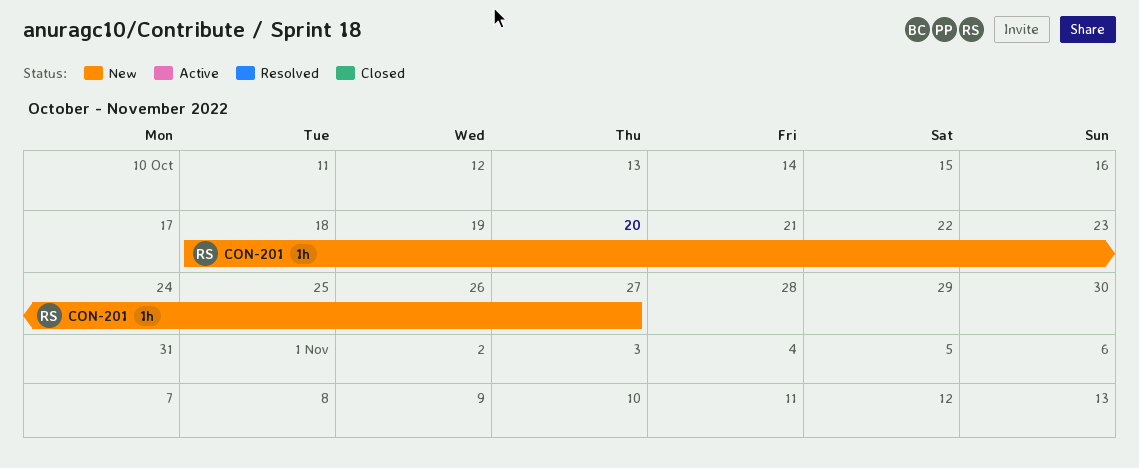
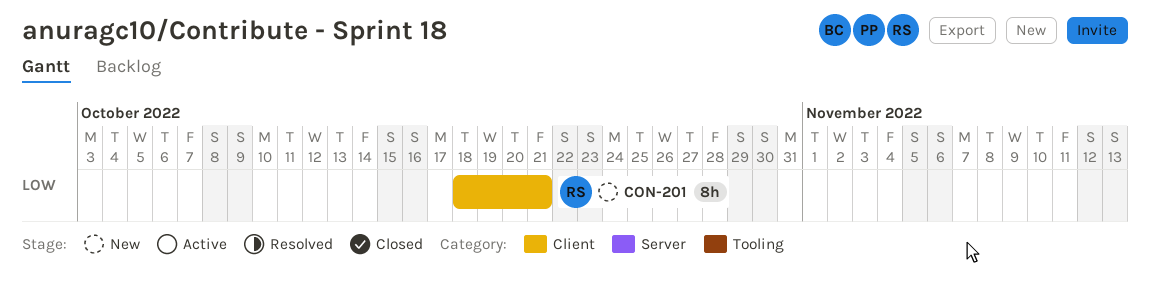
CON-201, estimate: 1h -> 8h
CON-201, due: Oct 27 -> Oct 21

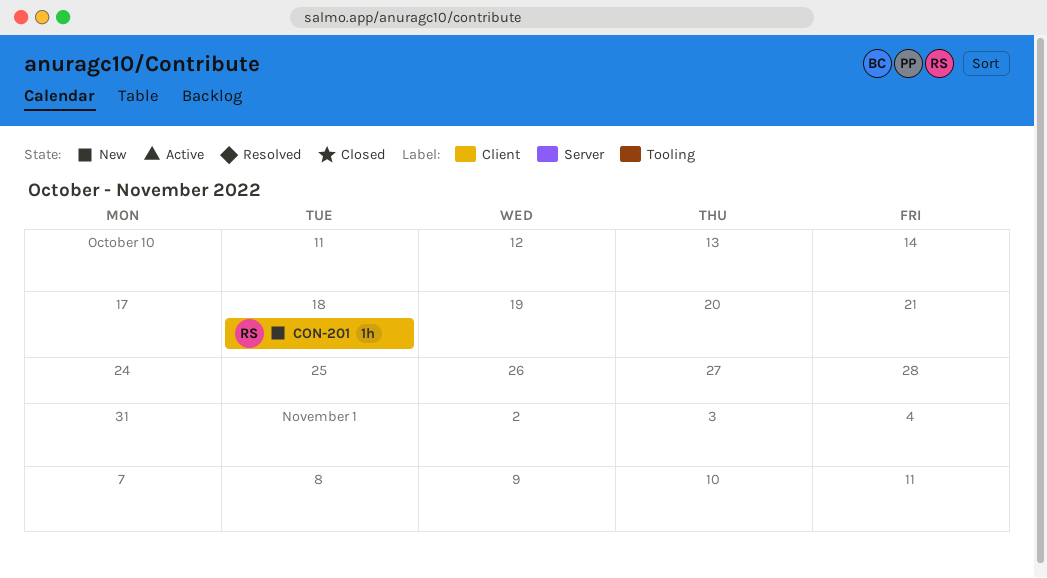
CON-201, estimate: 8h -> 1h
CON-201, due: Oct 21 -> Oct 18

